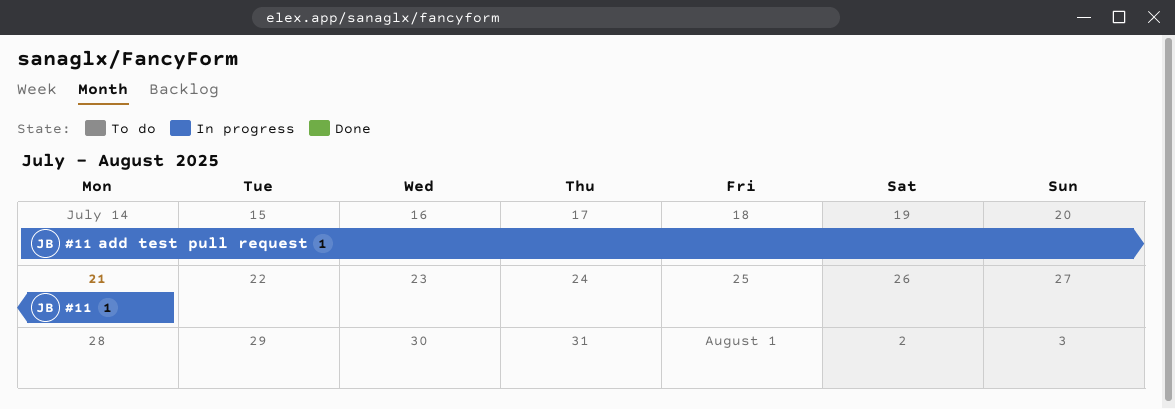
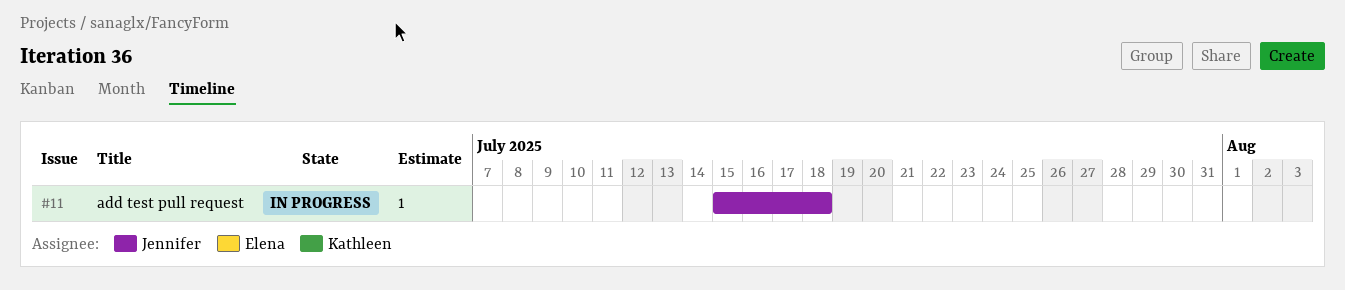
#11, start: Jul 14 -> Jul 15
#11, due: Jul 21 -> Jul 18

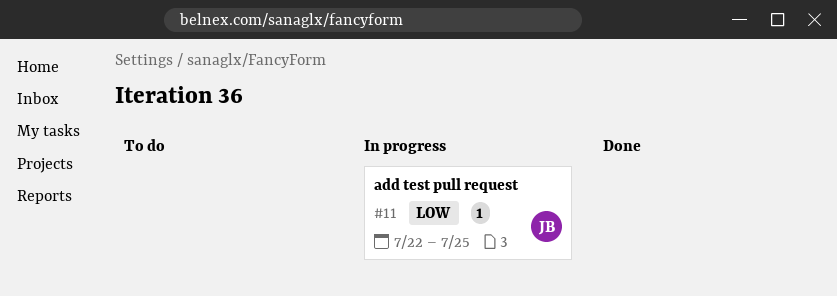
#11, start: Jul 15 -> Jul 22
#11, due: Jul 18 -> Jul 25

